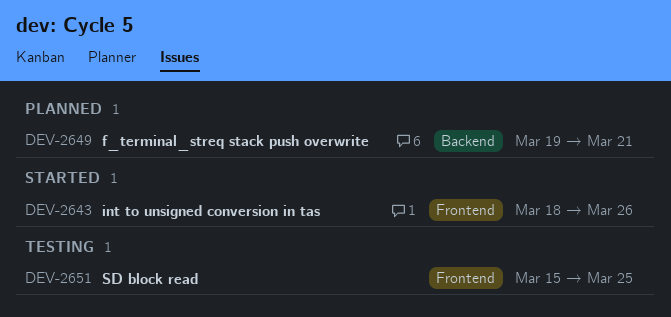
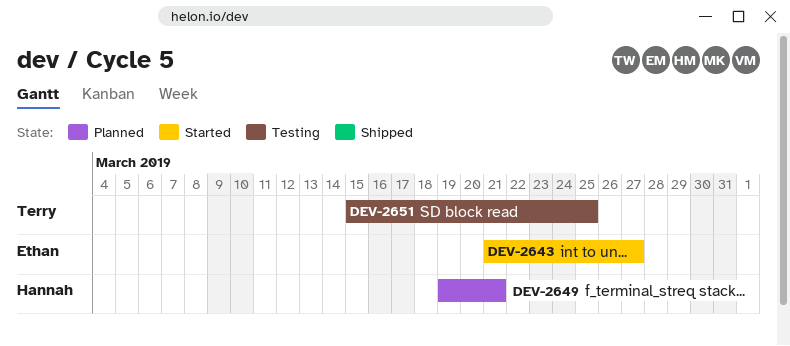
DEV-2643, start: Mar 18 -> Mar 21
DEV-2643, due: Mar 26 -> Mar 27

